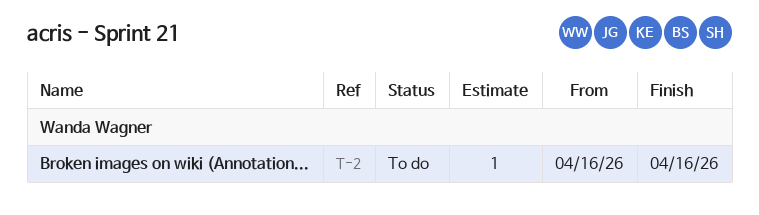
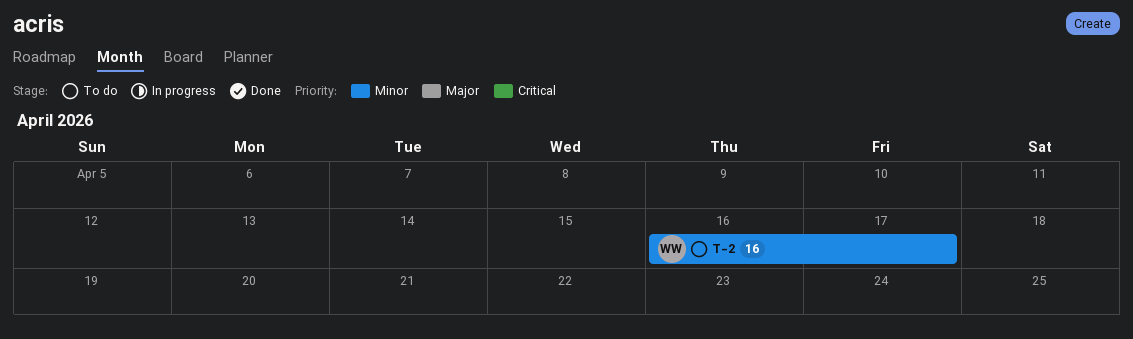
T-2, estimate: 1 -> 16
T-2, due: Apr 16 -> Apr 17

